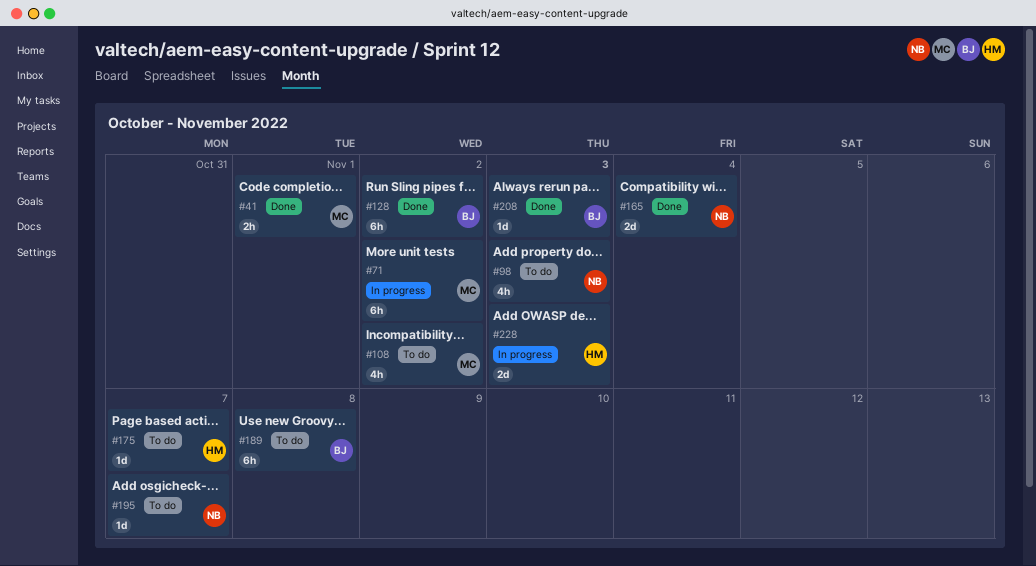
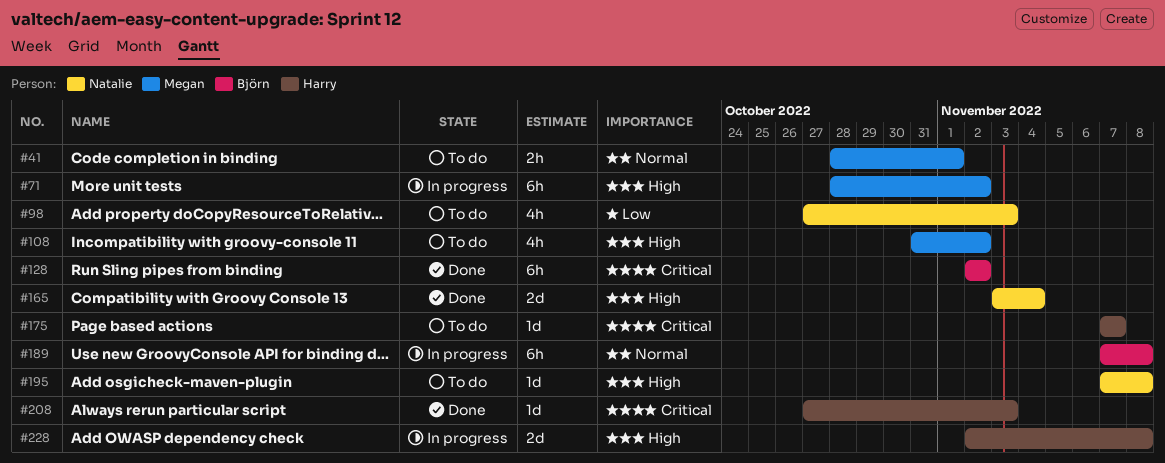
#41, status: Done -> To do
#189, status: To do -> In progress
#195, due: Nov 7 -> Nov 8
#208, owner: Björn -> Harry
#228, due: Nov 3 -> Nov 8

